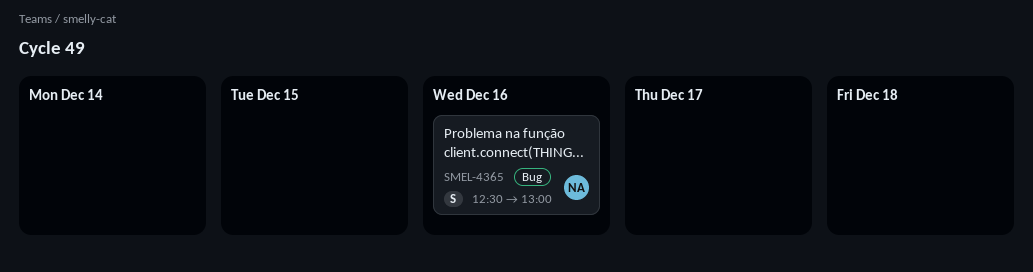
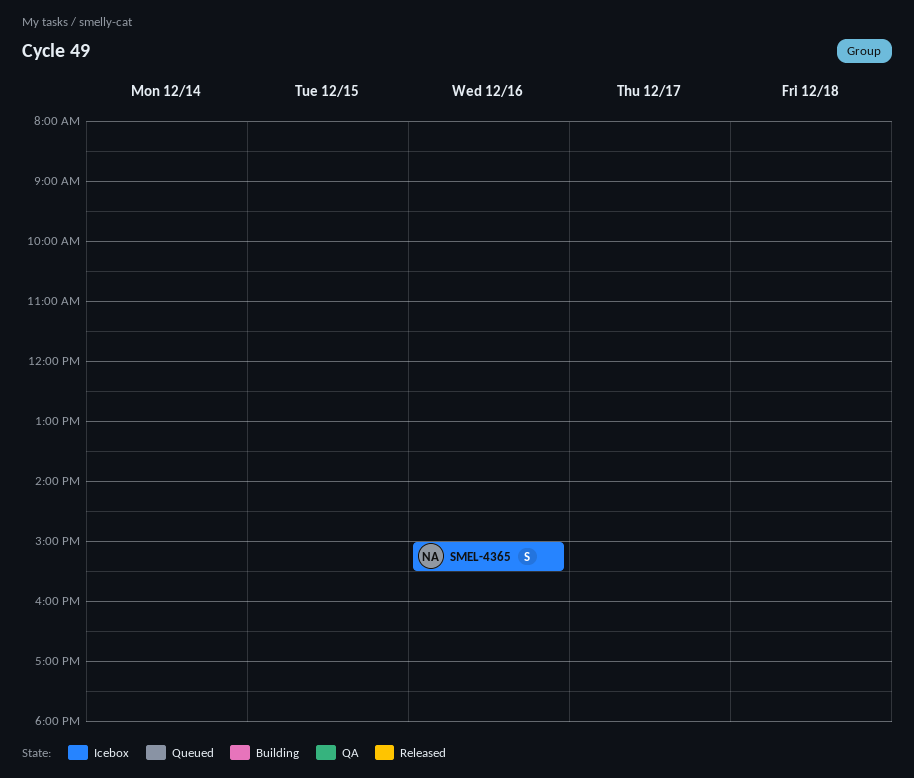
SMEL-4365, begins: 12:30 -> 15:00
SMEL-4365, ends: 13:00 -> 15:30

